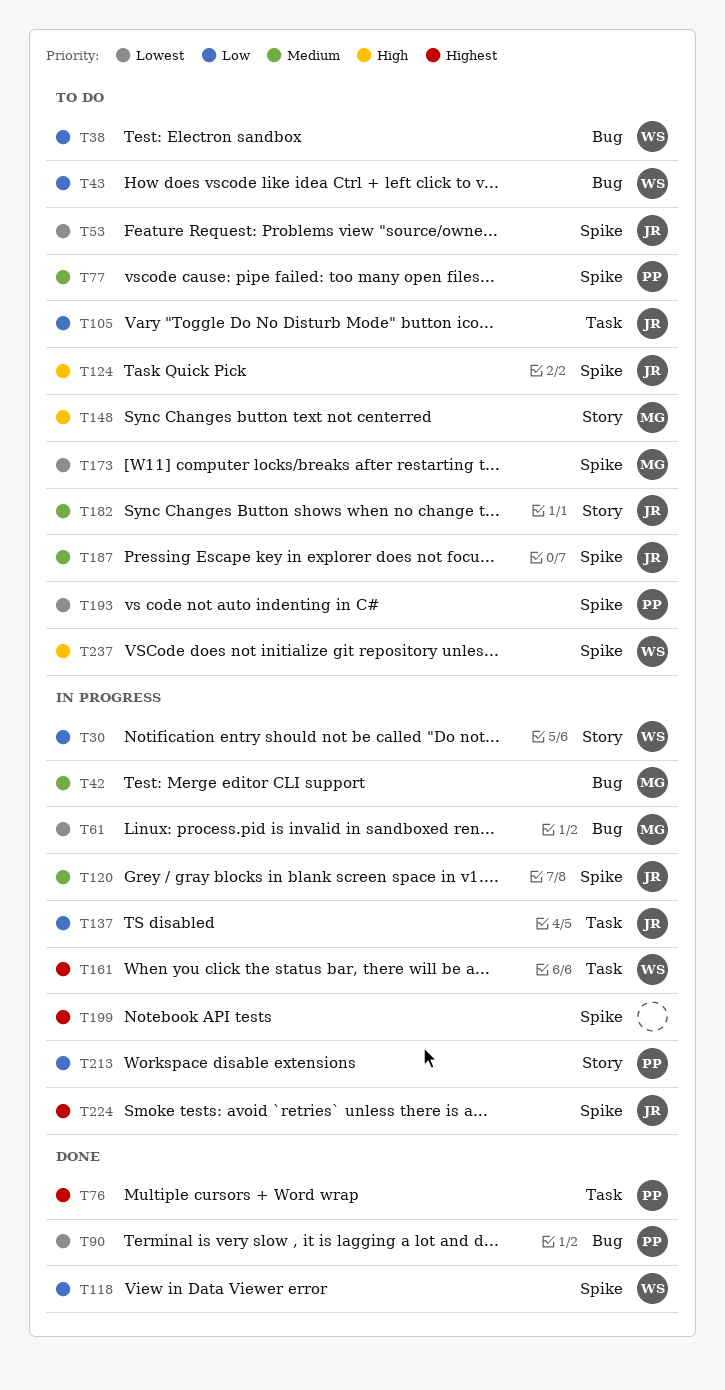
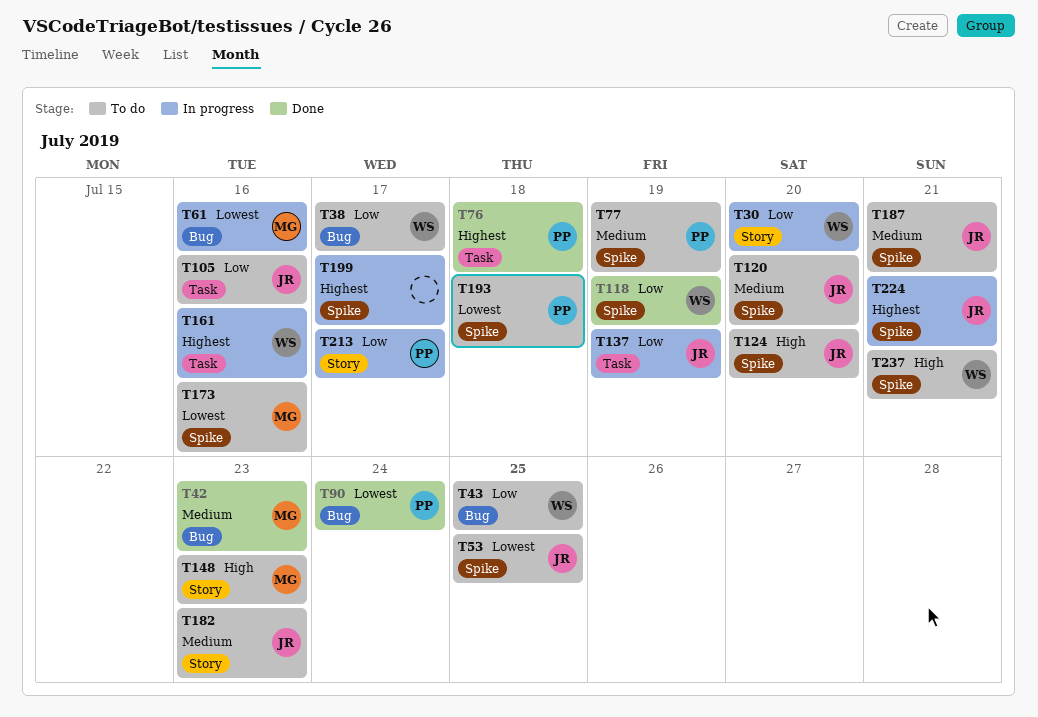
T42, status: In progress -> Done
T120, status: In progress -> To do

